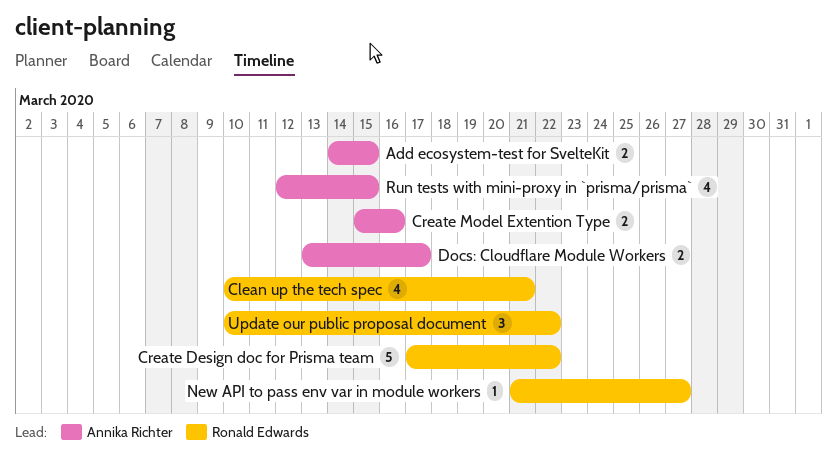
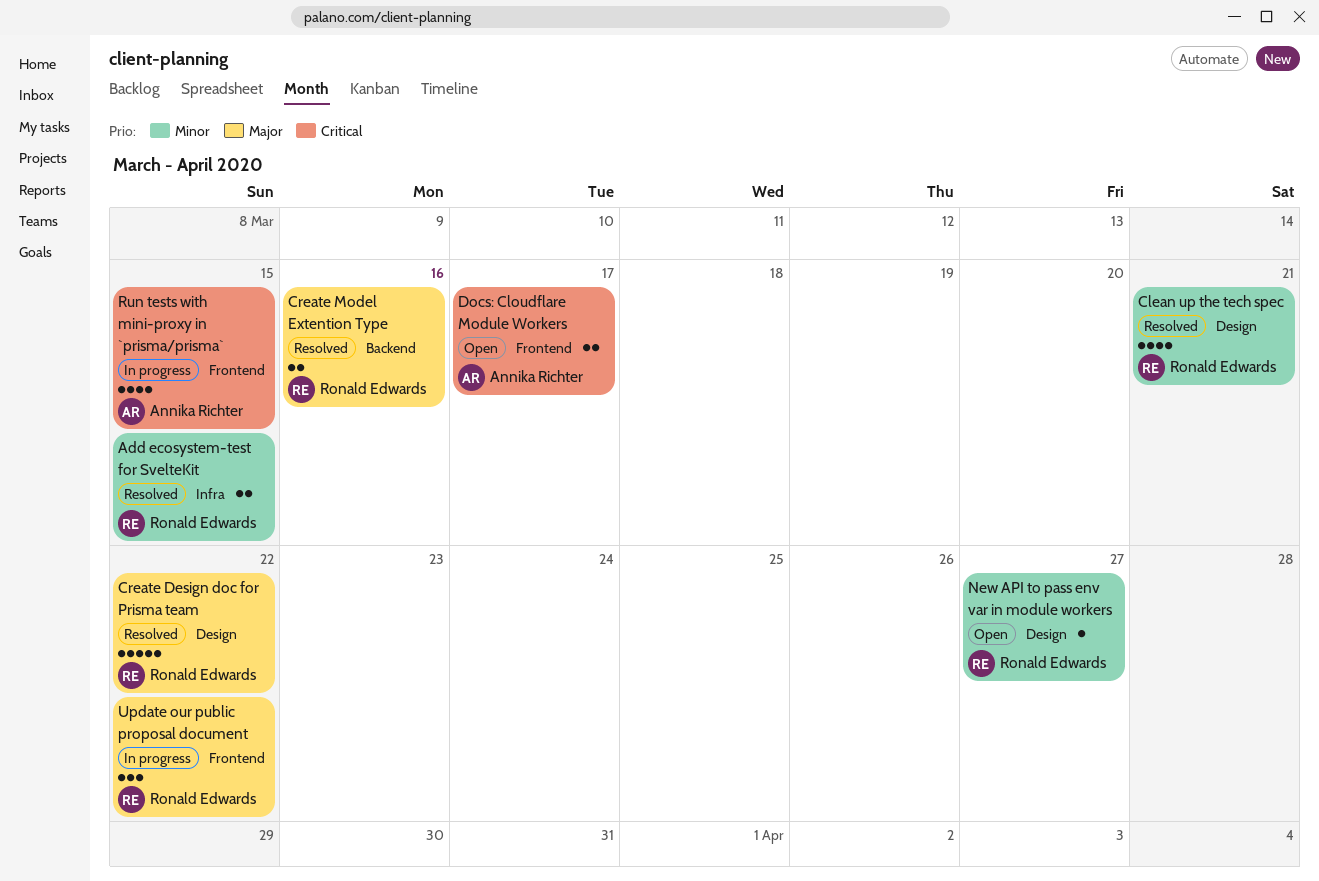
Add ecosystem-test for SvelteKit, owner: Annika Richter -> Ronald Edwards
Create Model Extention Type, owner: Annika Richter -> Ronald Edwards

